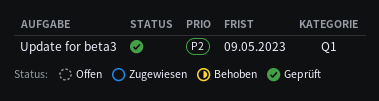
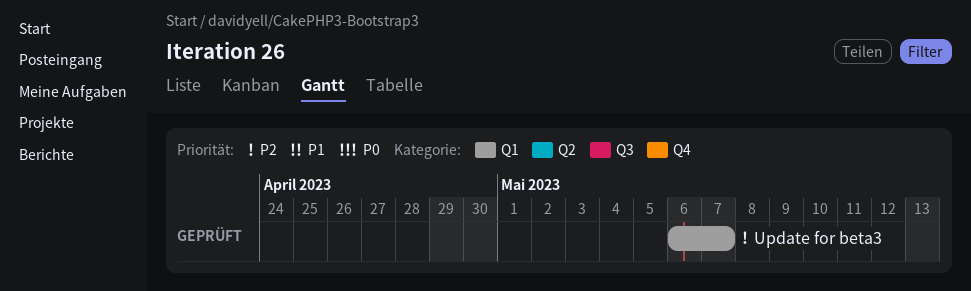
Update for beta3, due: May 9 -> May 7

